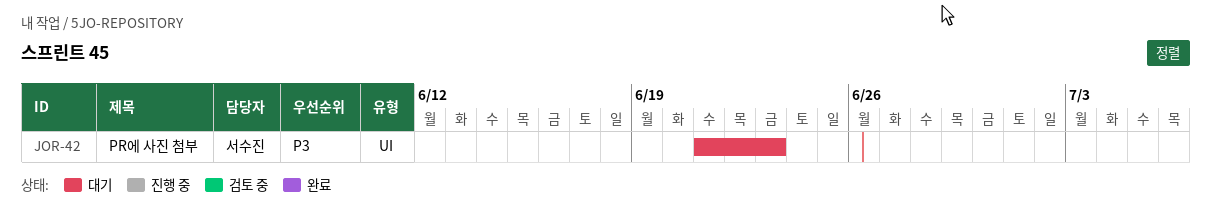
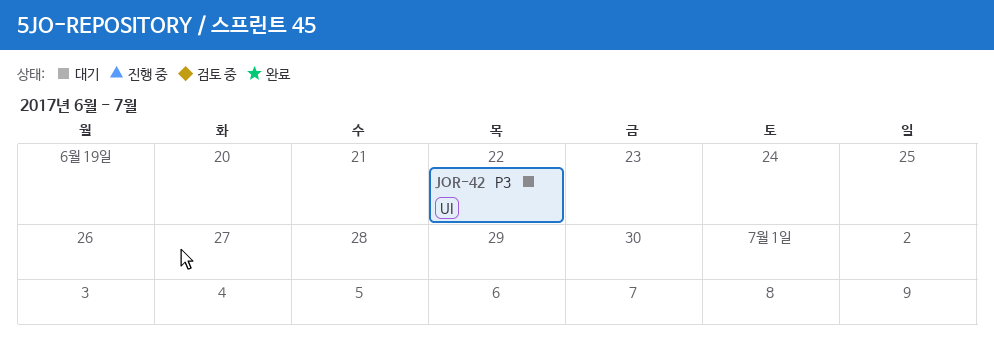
JOR-42, due: Jun 23 -> Jun 22

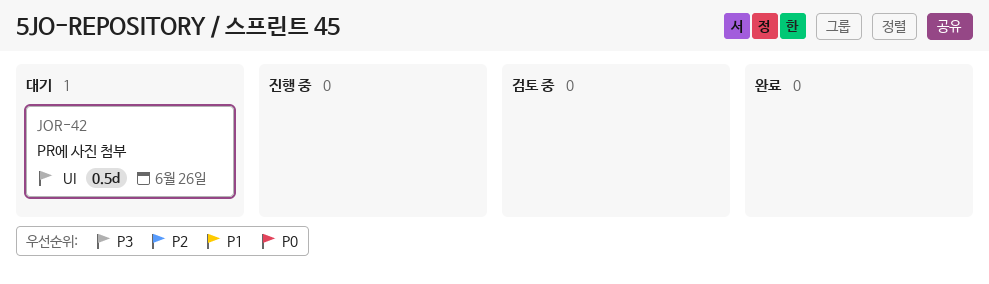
JOR-42, due: Jun 22 -> Jun 26

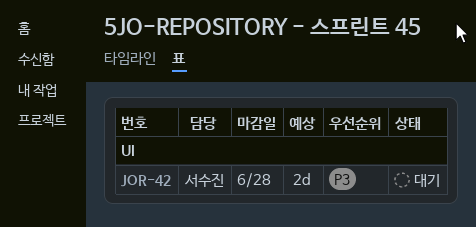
JOR-42, estimate: 0.5d -> 2d
JOR-42, due: Jun 26 -> Jun 28

